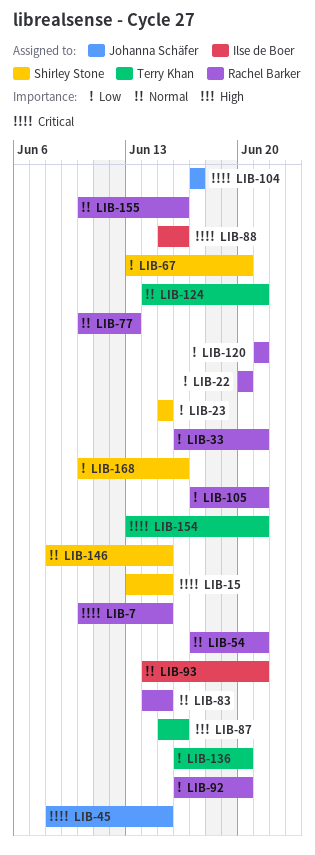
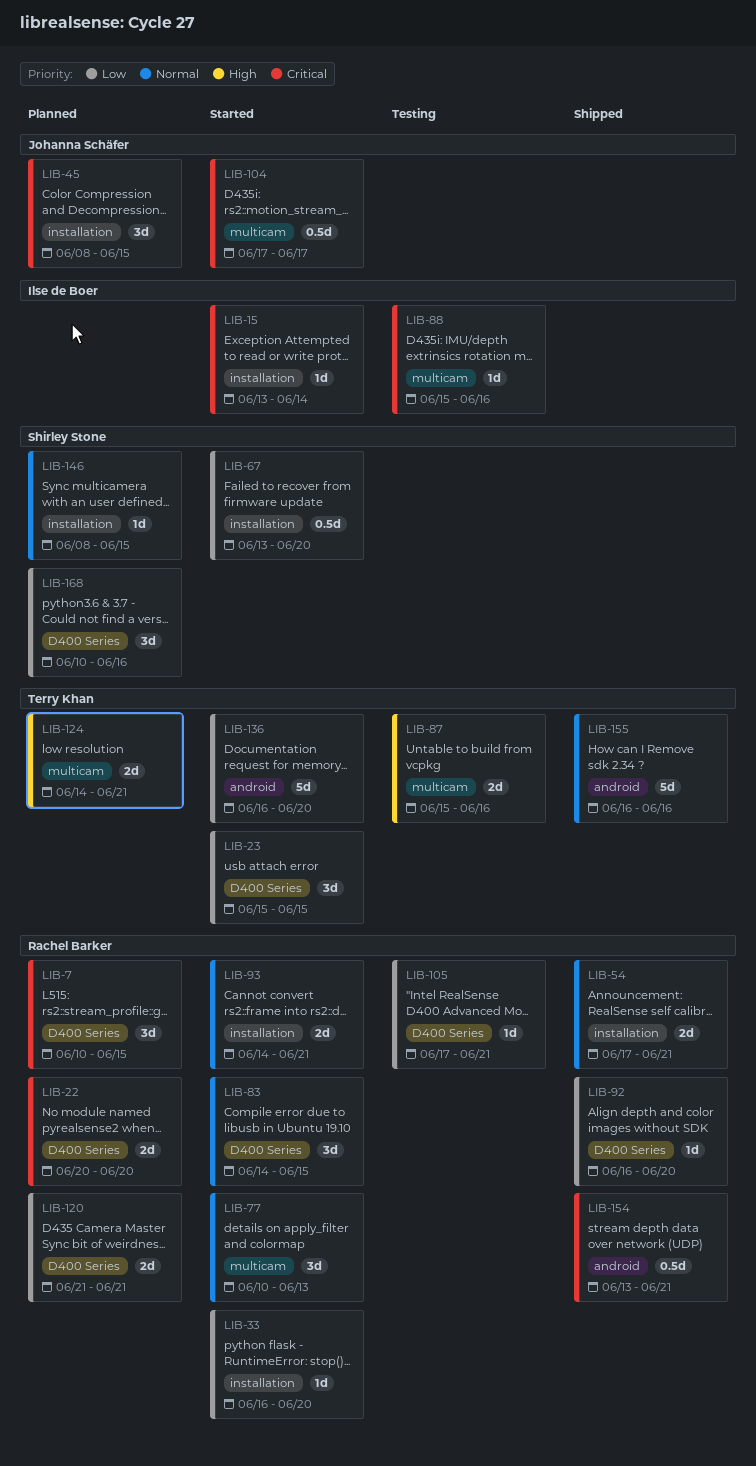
LIB-15, owner: Shirley Stone -> Ilse de Boer
LIB-15, due: Jun 15 -> Jun 14
LIB-22, priority: Low -> Critical
LIB-23, owner: Shirley Stone -> Terry Khan
LIB-33, due: Jun 21 -> Jun 20
LIB-93, owner: Ilse de Boer -> Rachel Barker
LIB-124, priority: Normal -> High
LIB-154, owner: Terry Khan -> Rachel Barker
LIB-155, owner: Rachel Barker -> Terry Khan
LIB-155, start: Jun 10 -> Jun 16

